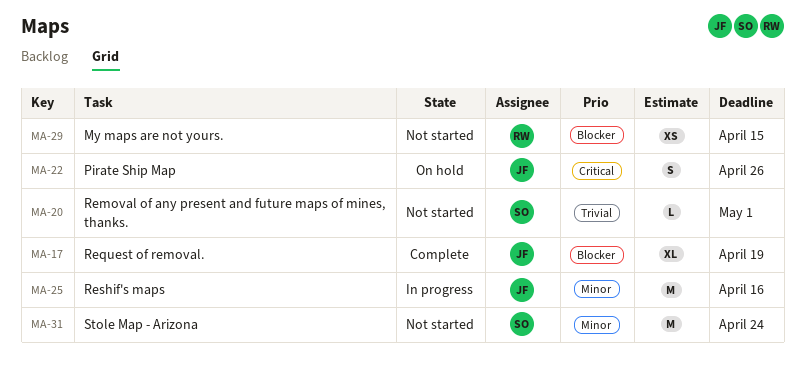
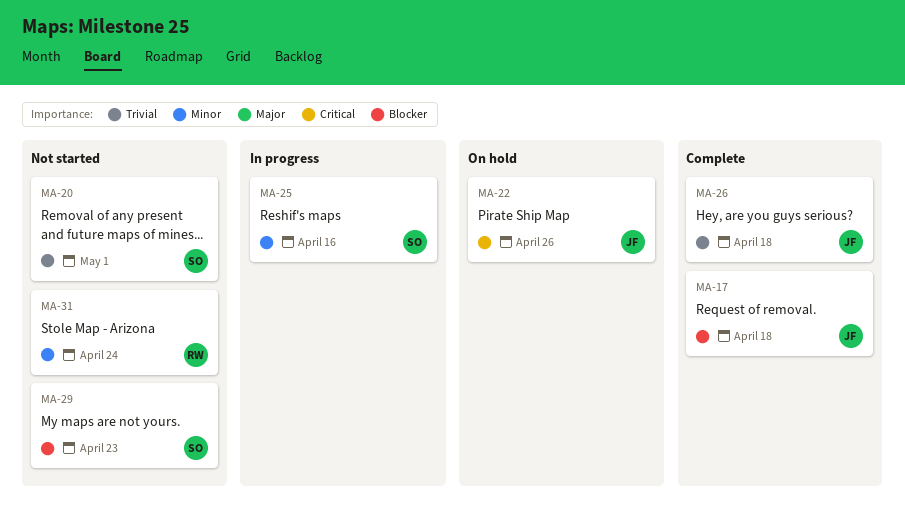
MA-17, due: Apr 19 -> Apr 18
MA-25, owner: JF -> SO
MA-26: none -> present
MA-29, owner: RW -> SO
MA-29, due: Apr 15 -> Apr 23
MA-31, owner: SO -> RW

